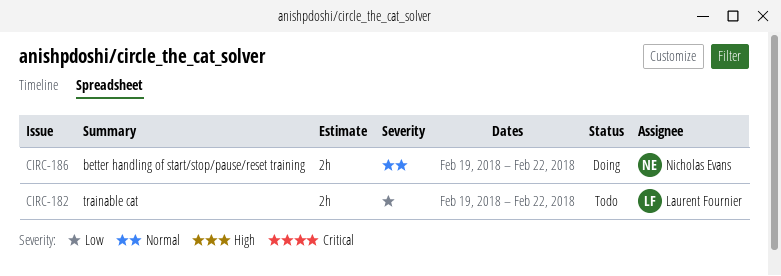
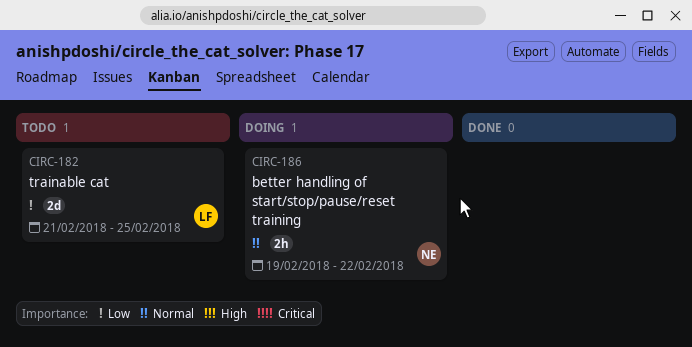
CIRC-182, estimate: 2h -> 2d
CIRC-182, start: Feb 19 -> Feb 21
CIRC-182, due: Feb 22 -> Feb 25

